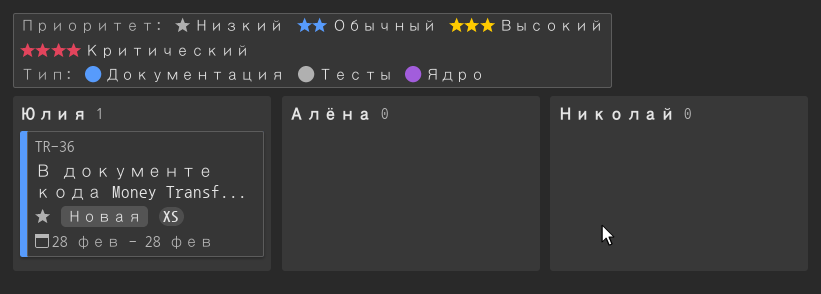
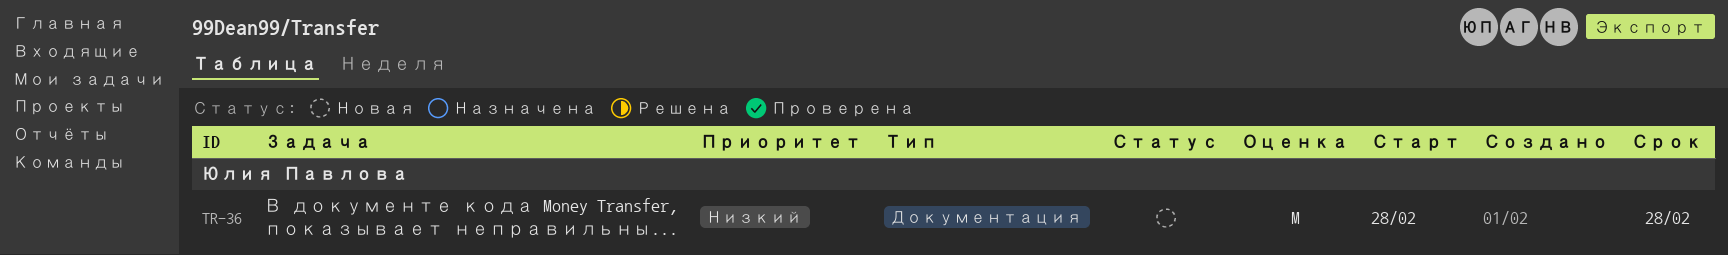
TR-36, estimate: XS -> M

